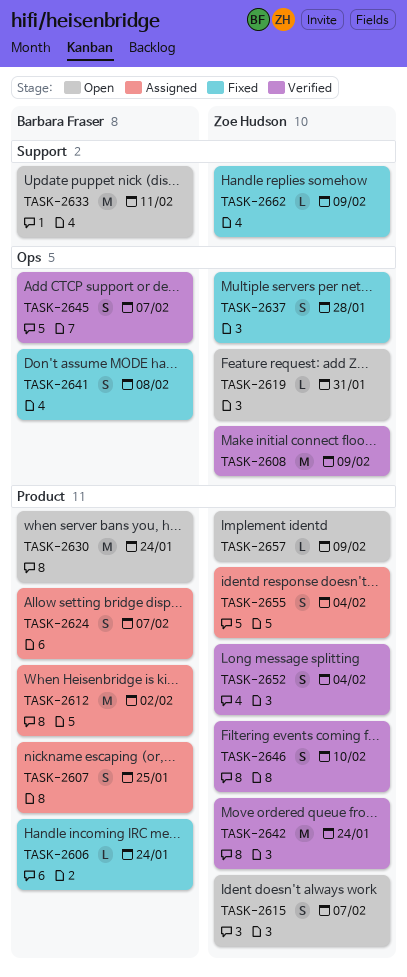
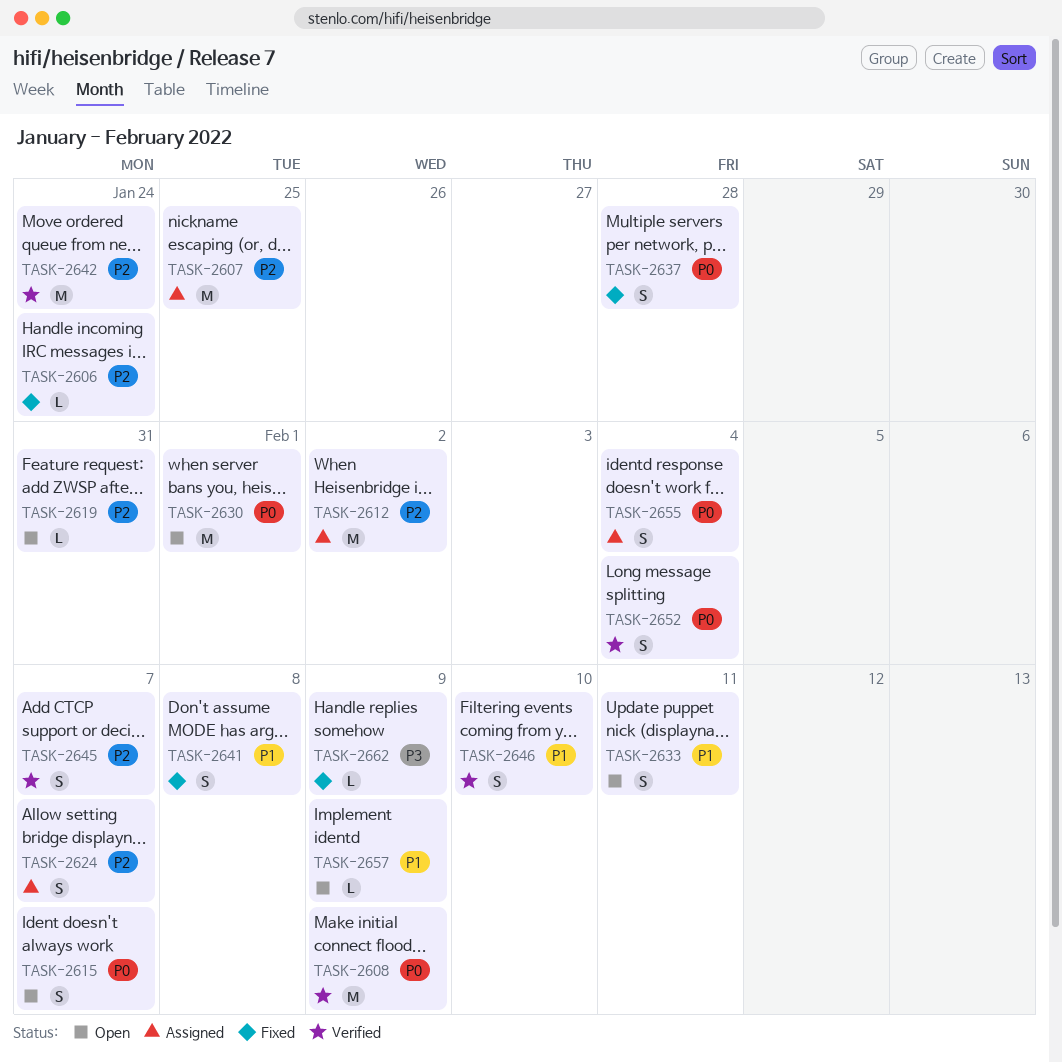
TASK-2607, estimate: S -> M
TASK-2630, due: Jan 24 -> Feb 1
TASK-2633, estimate: M -> S

